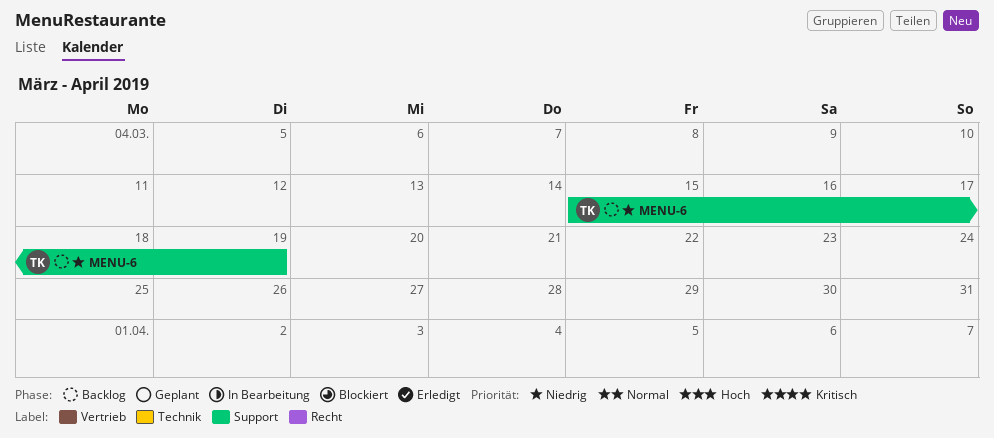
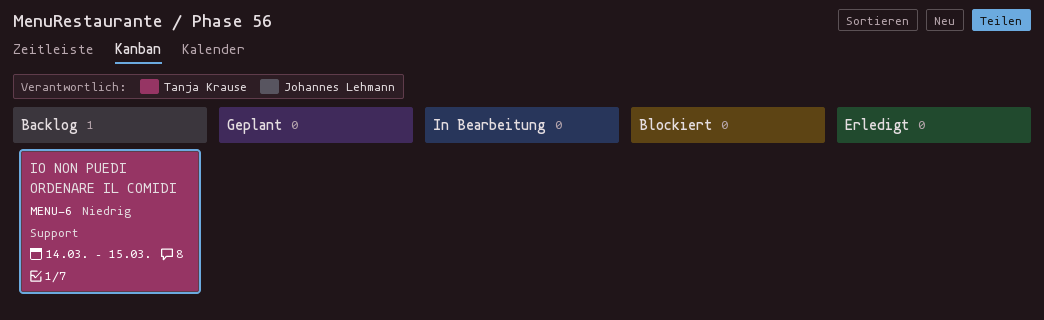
MENU-6, start: Mar 15 -> Mar 14
MENU-6, due: Mar 19 -> Mar 15

